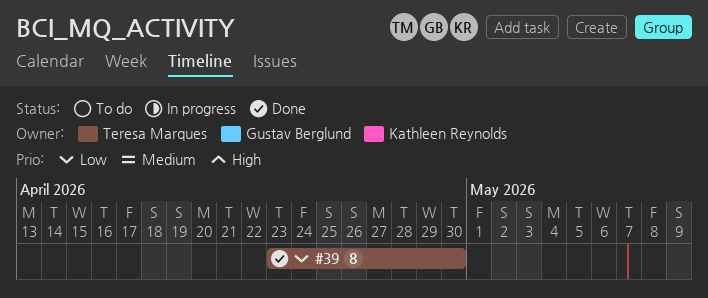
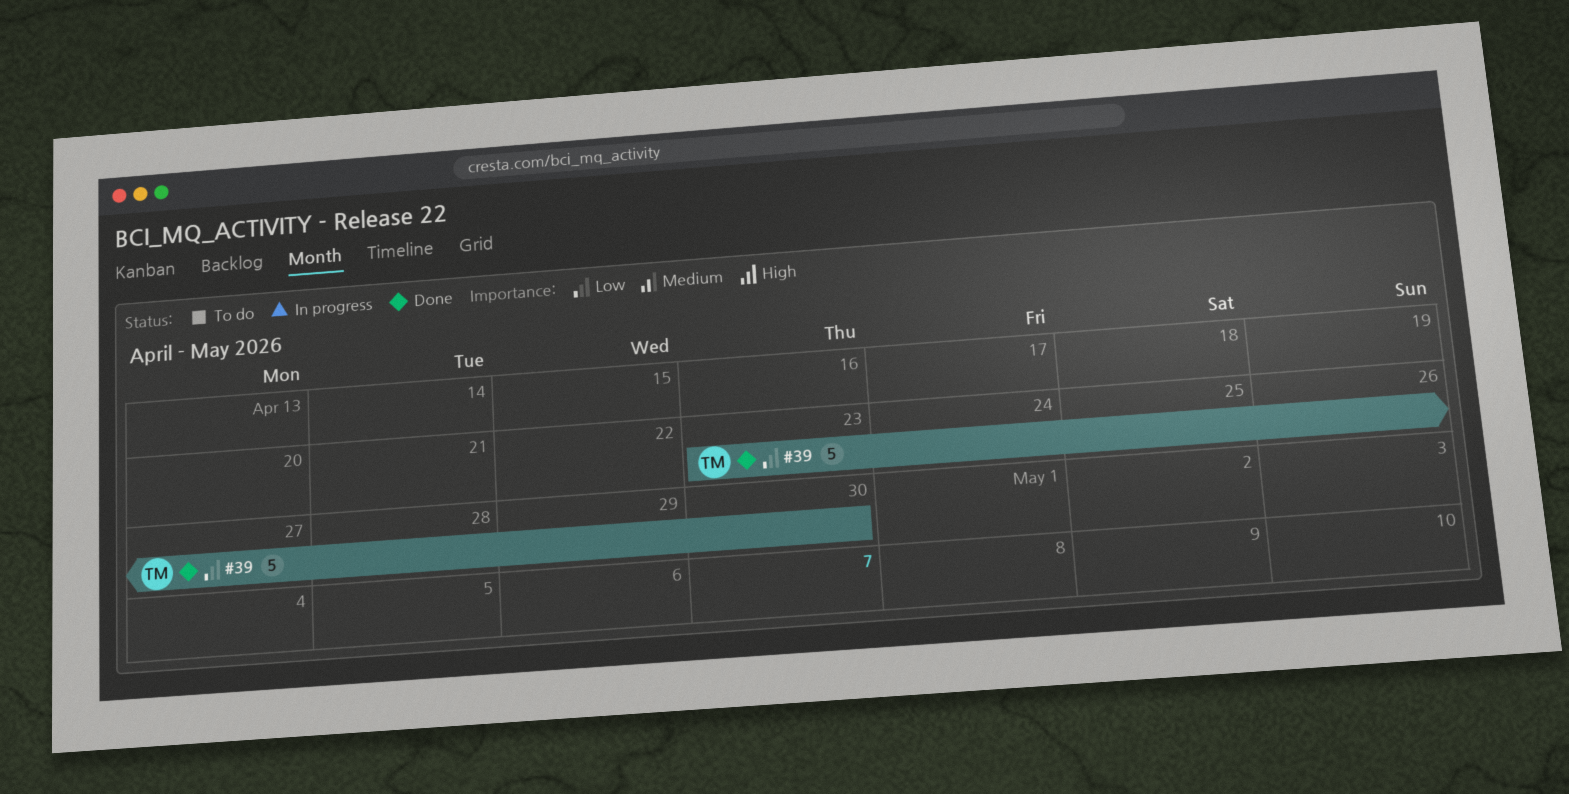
#39, estimate: 8 -> 5

